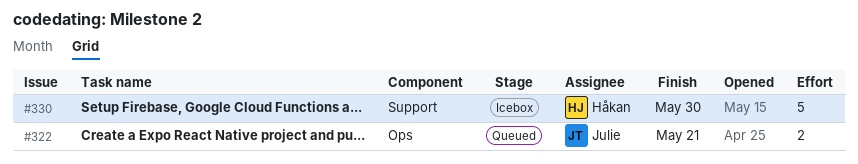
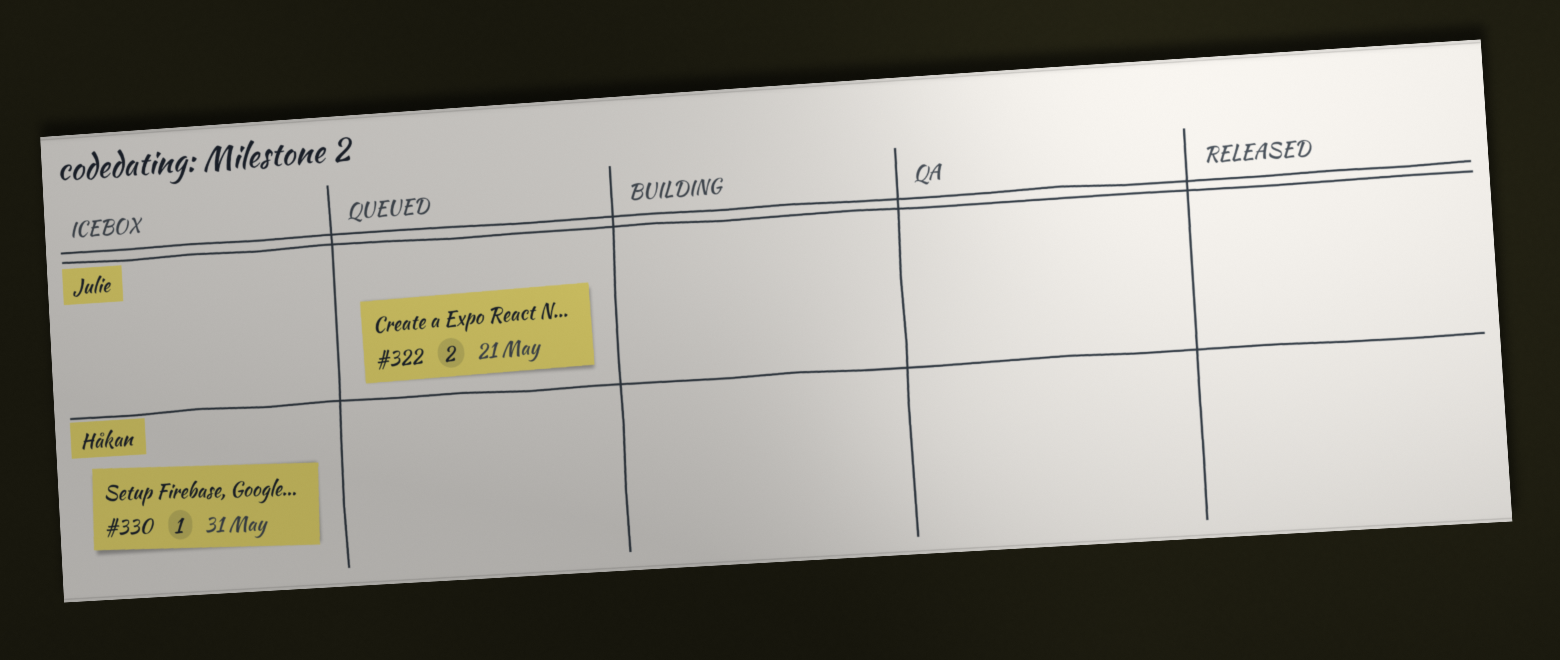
#330, estimate: 5 -> 1
#330, due: May 30 -> May 31

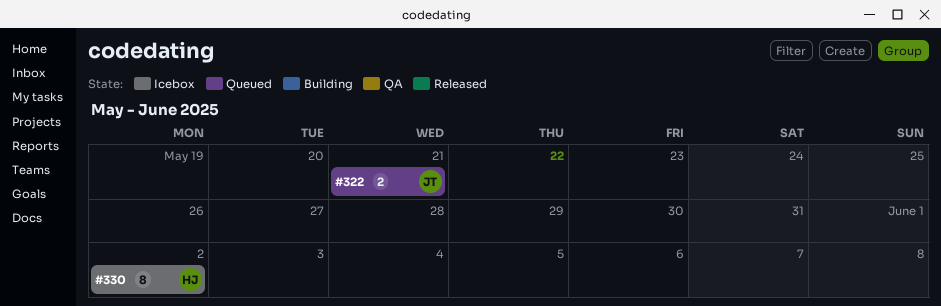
#330, estimate: 1 -> 8
#330, due: May 31 -> Jun 2

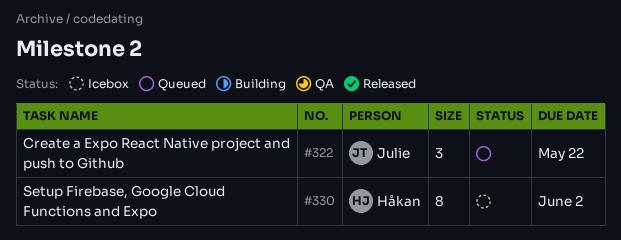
#322, estimate: 2 -> 3
#322, due: May 21 -> May 22

